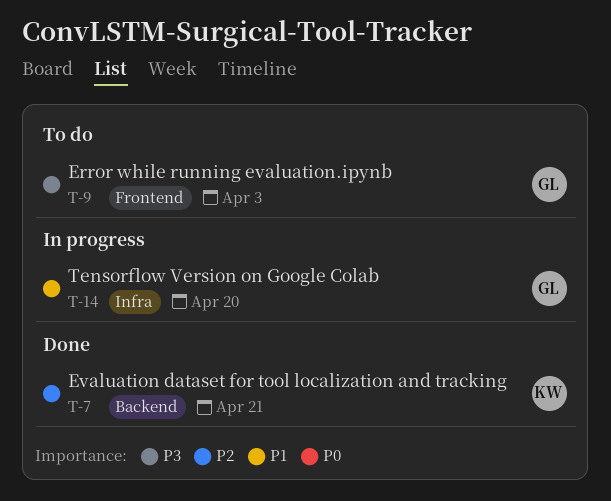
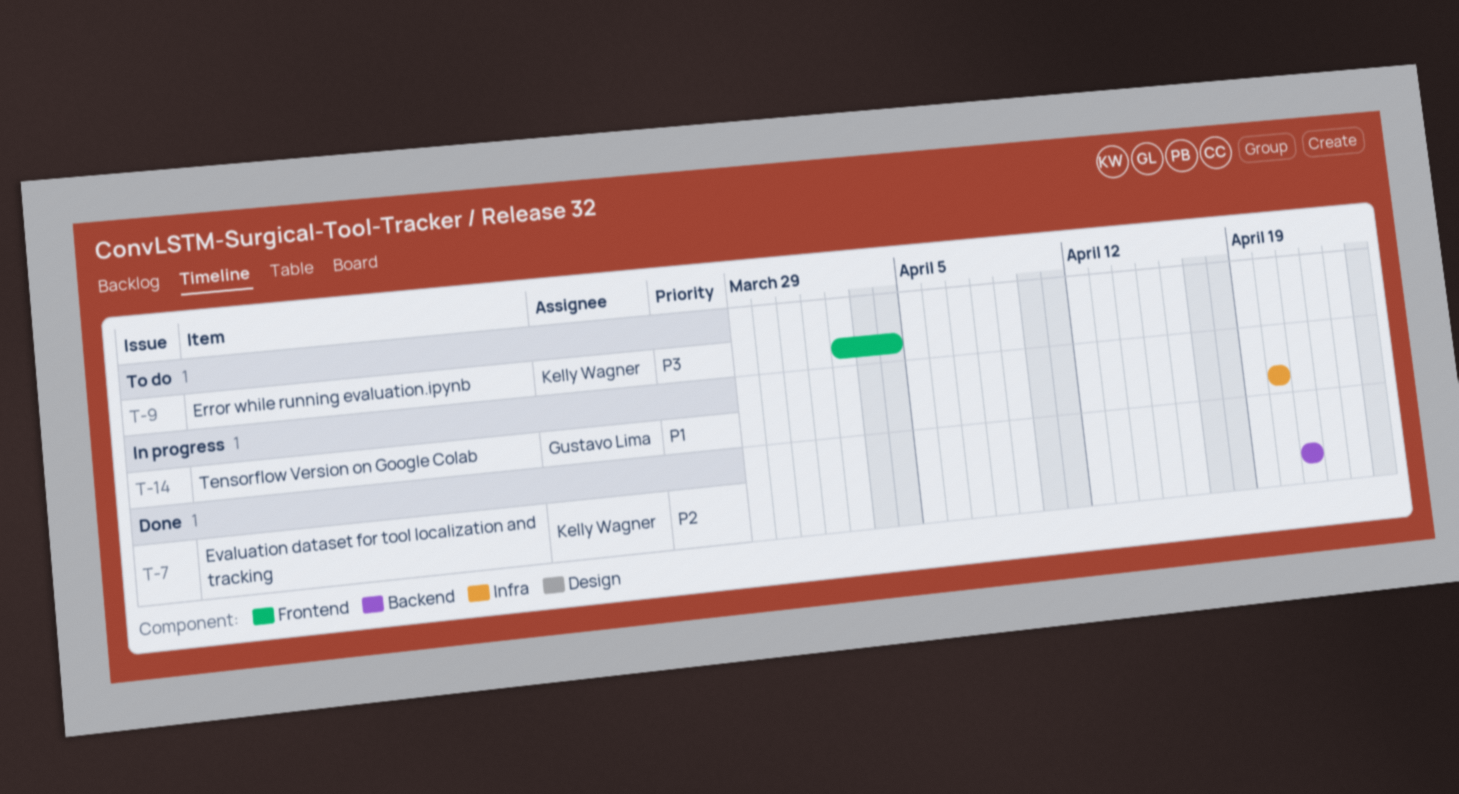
T-9, owner: Gustavo Lima -> Kelly Wagner
T-9, due: Apr 3 -> Apr 4

